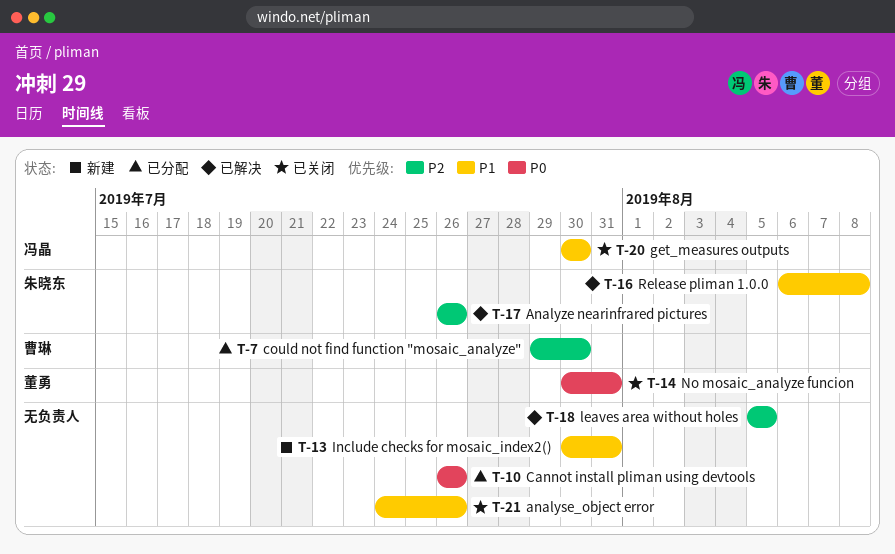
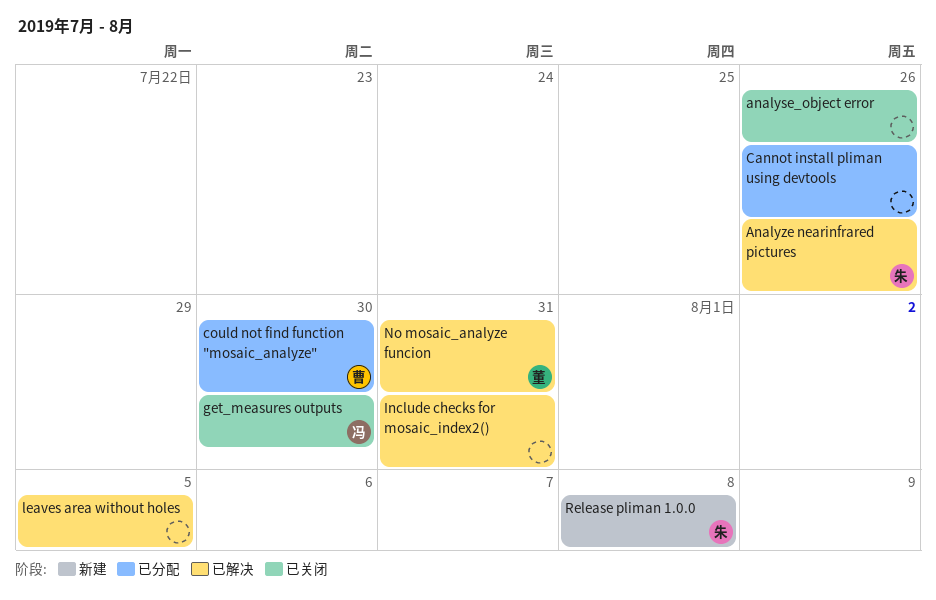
Include checks for mosaic_index2(), status: 新建 -> 已解决
No mosaic_analyze funcion, status: 已关闭 -> 已解决
Release pliman 1.0.0, status: 已解决 -> 新建

